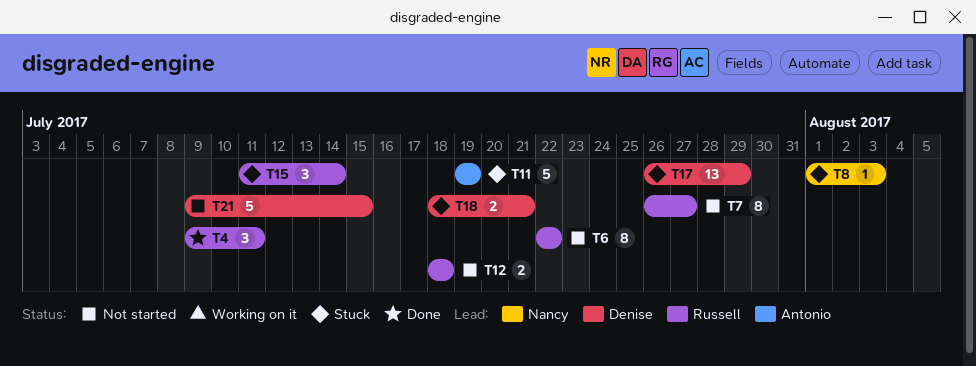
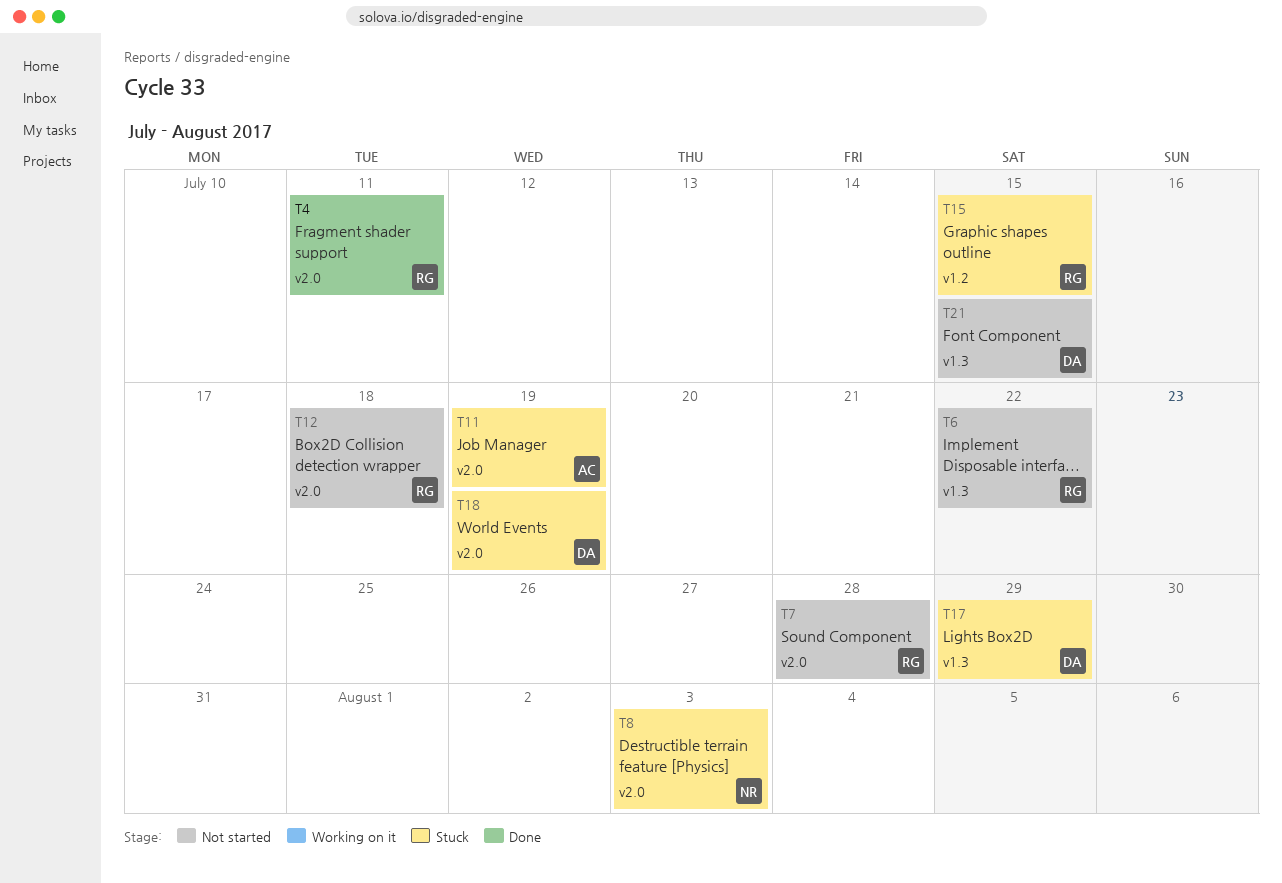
T7, due: Jul 27 -> Jul 28
T15, due: Jul 14 -> Jul 15
T18, due: Jul 21 -> Jul 19

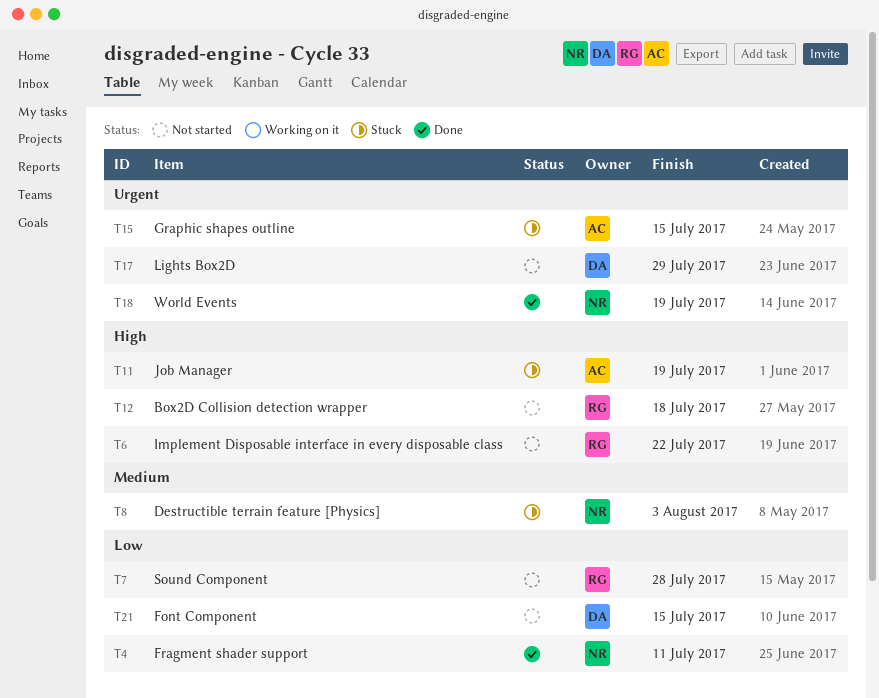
T4, owner: RG -> NR
T15, owner: RG -> AC
T17, status: Stuck -> Not started
T18, status: Stuck -> Done
T18, owner: DA -> NR

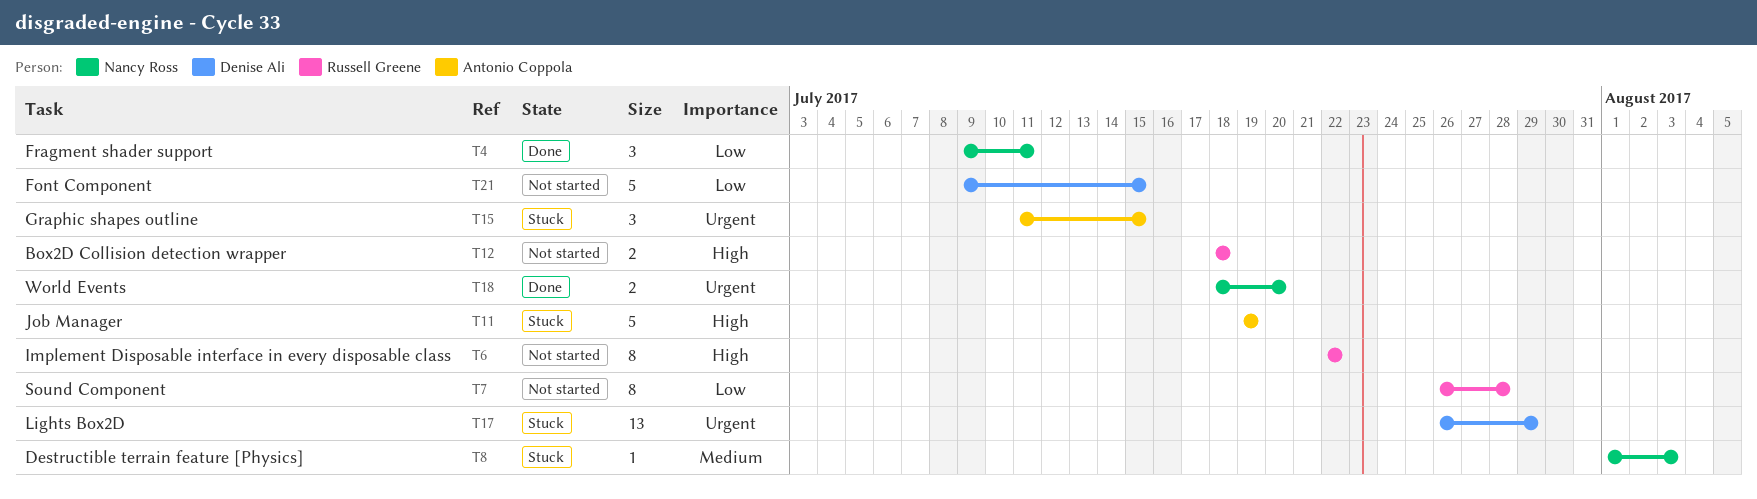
T17, status: Not started -> Stuck
T18, due: Jul 19 -> Jul 20

